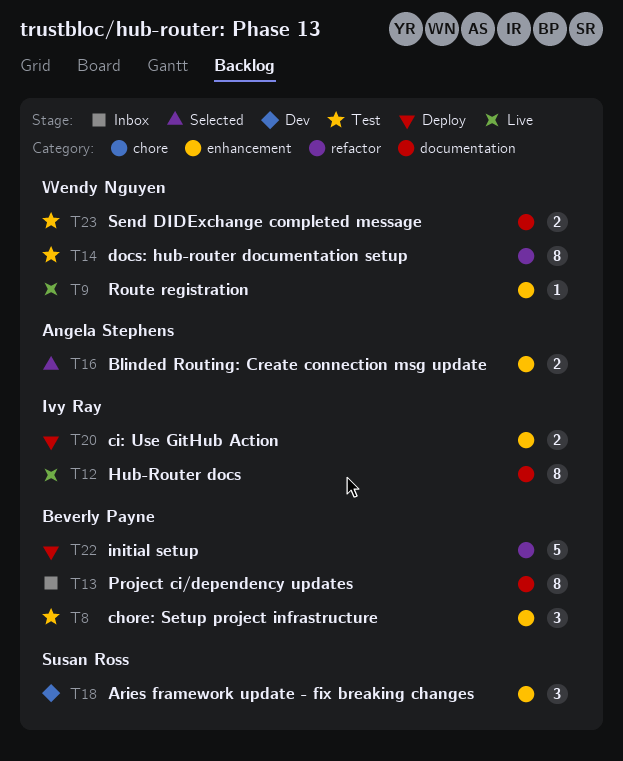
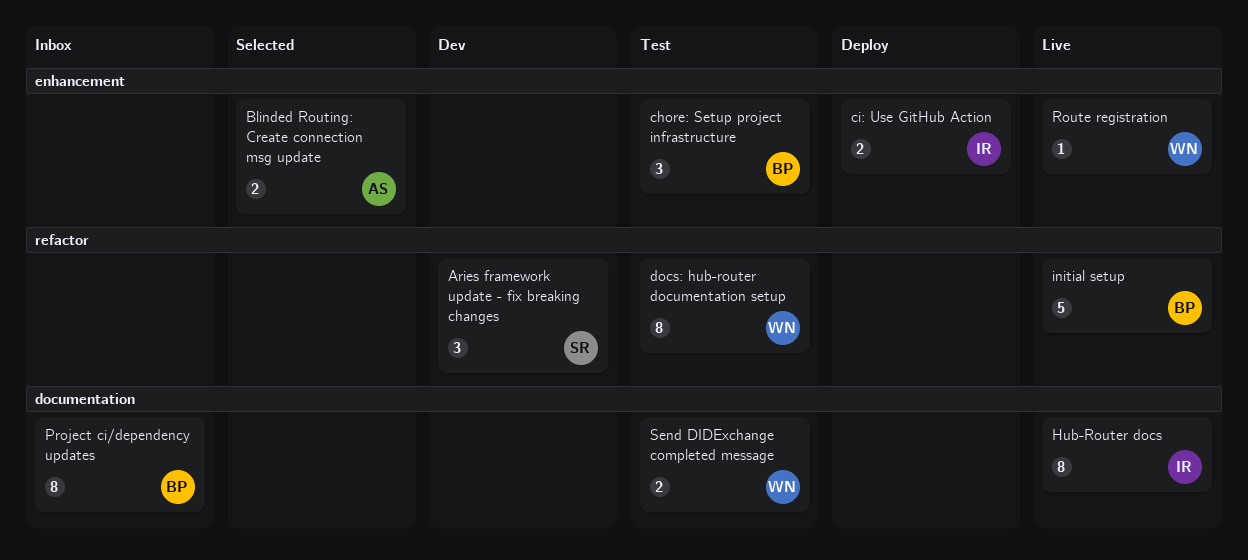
Aries framework update - fix breaking changes, label: enhancement -> refactor
initial setup, status: Deploy -> Live

